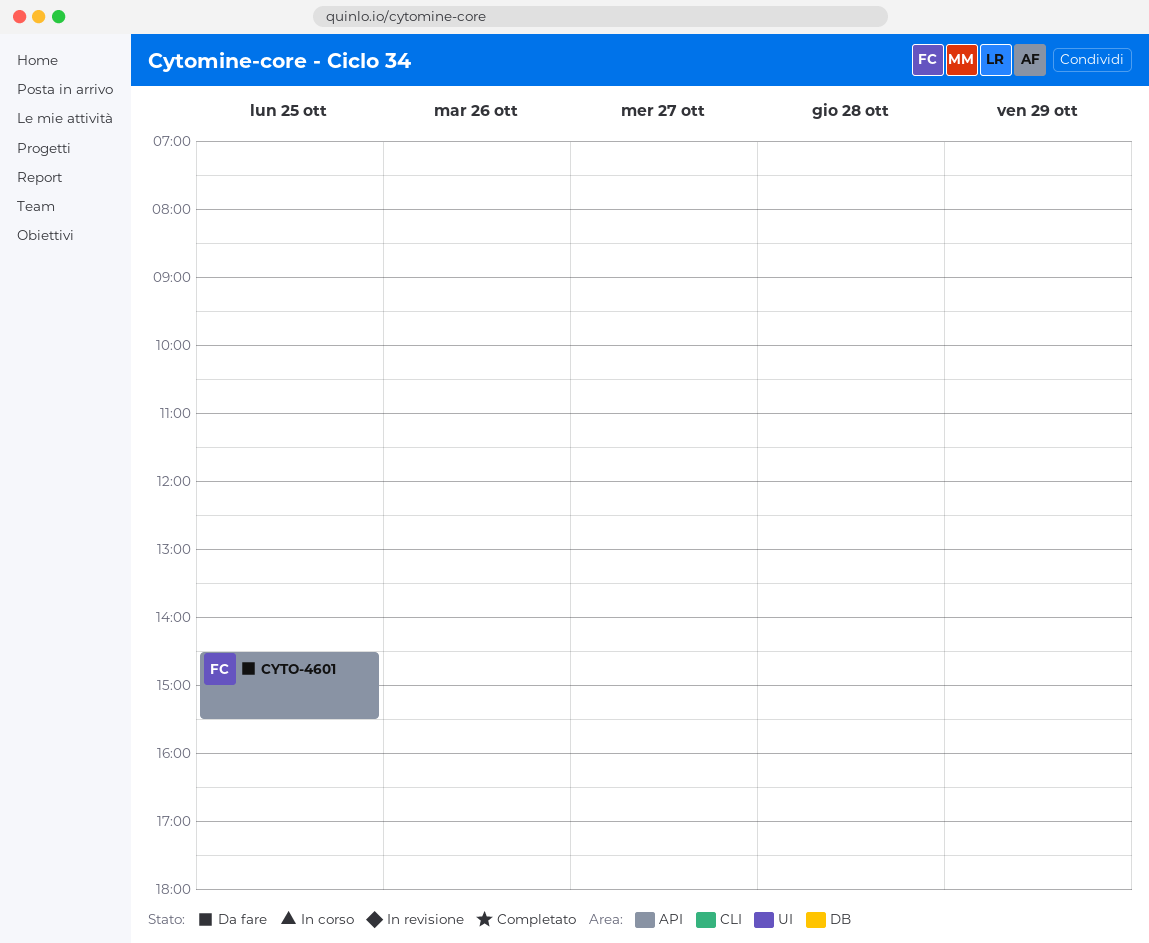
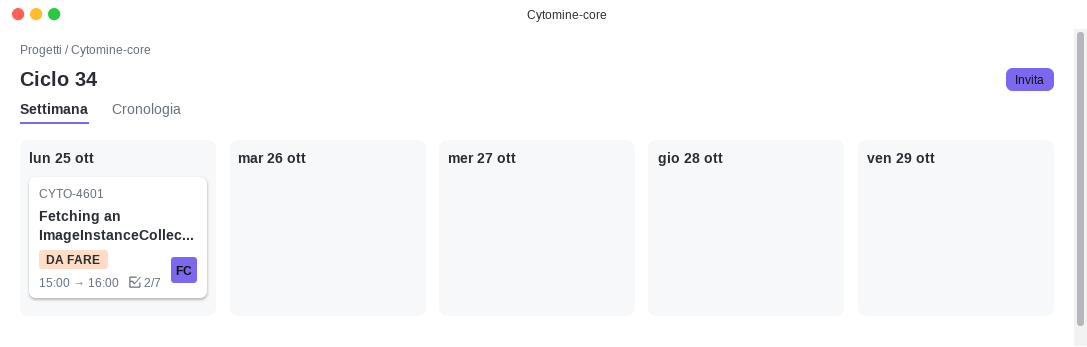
CYTO-4601, begins: 14:30 -> 15:00
CYTO-4601, ends: 15:30 -> 16:00

